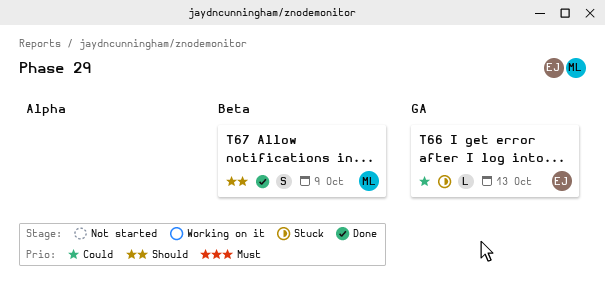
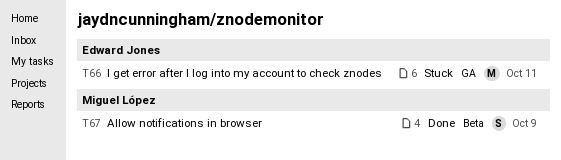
T66, estimate: L -> M
T66, due: Oct 13 -> Oct 11

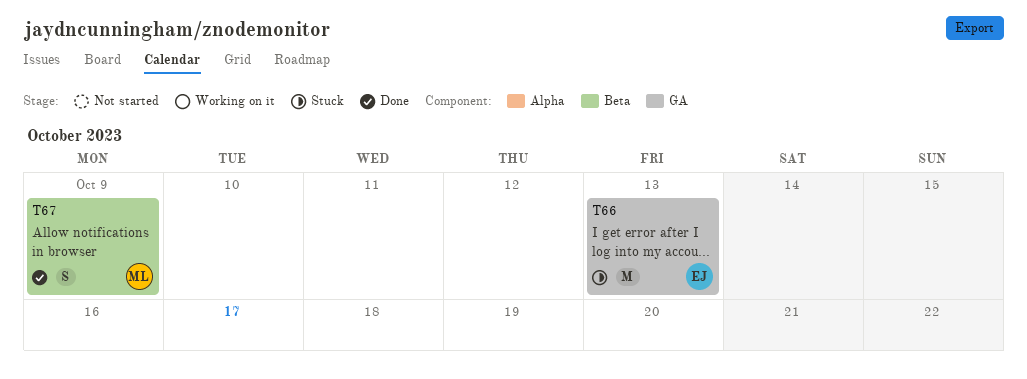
T66, due: Oct 11 -> Oct 13

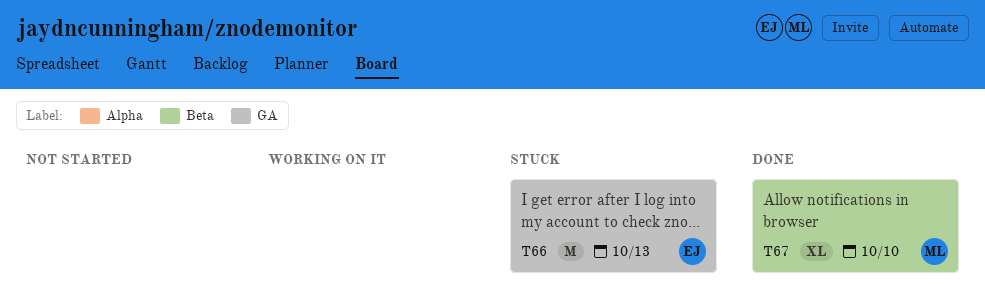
T67, estimate: S -> XL
T67, due: Oct 9 -> Oct 10

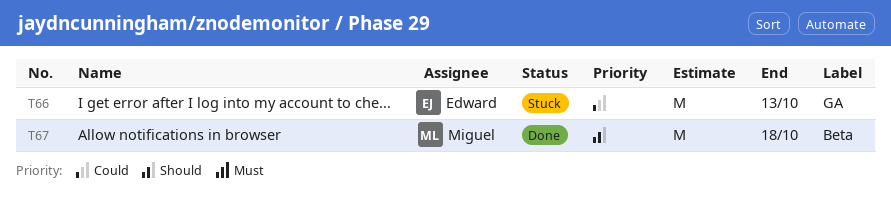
T67, estimate: XL -> M
T67, due: Oct 10 -> Oct 18

